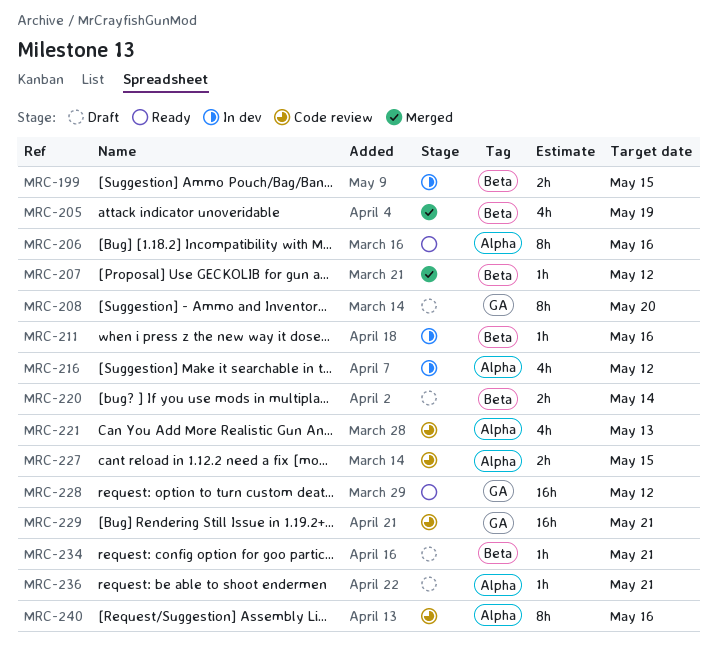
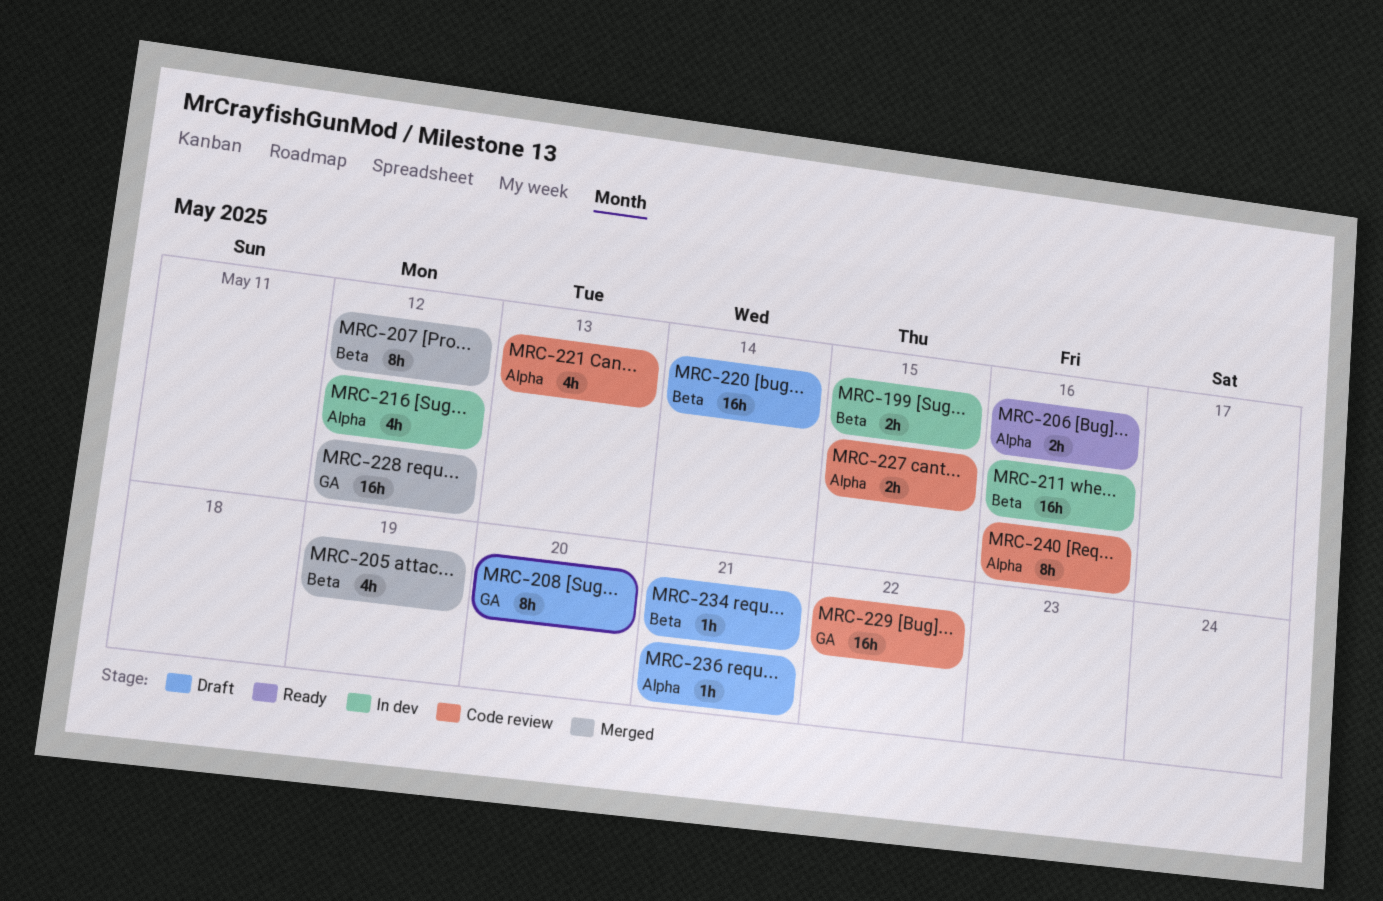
MRC-206, estimate: 8h -> 2h
MRC-207, estimate: 1h -> 8h
MRC-211, estimate: 1h -> 16h
MRC-220, estimate: 2h -> 16h
MRC-228, status: Ready -> Merged
MRC-229, due: May 21 -> May 22

